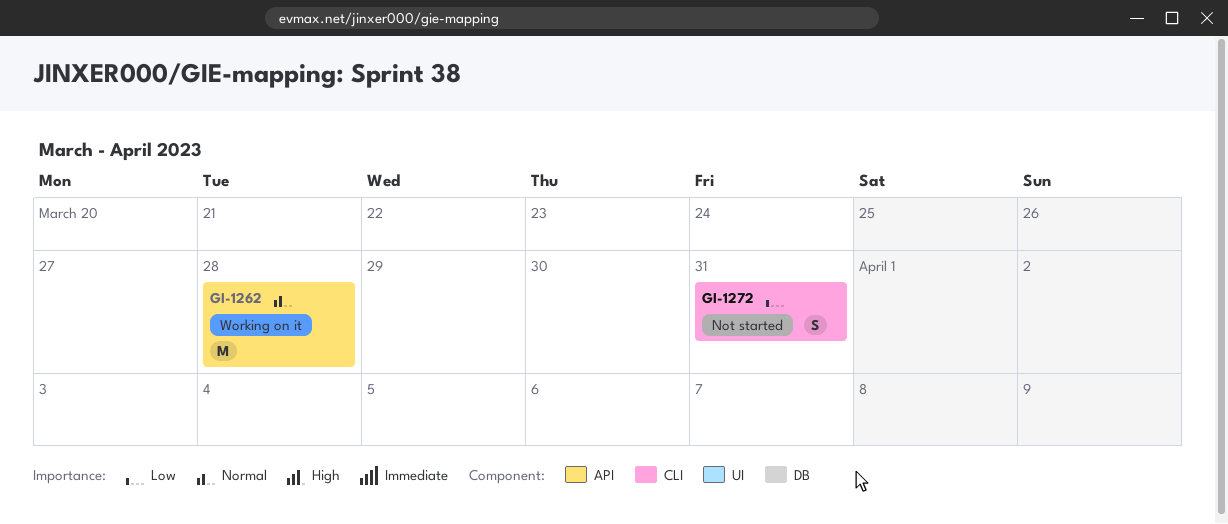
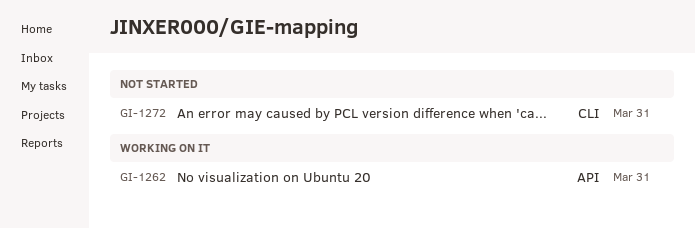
GI-1262, due: Mar 28 -> Mar 31

